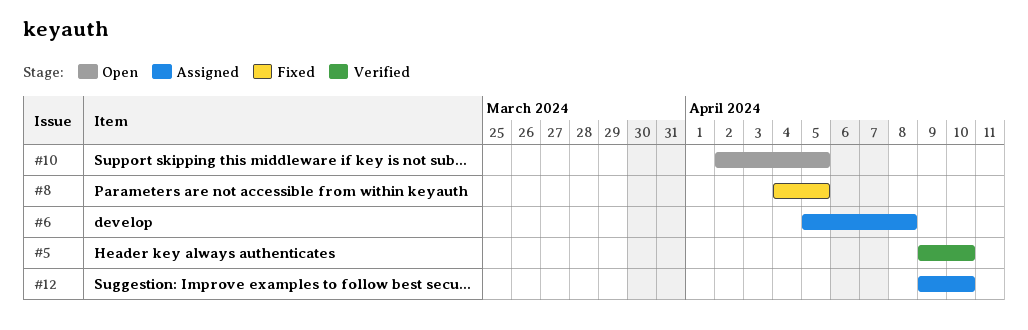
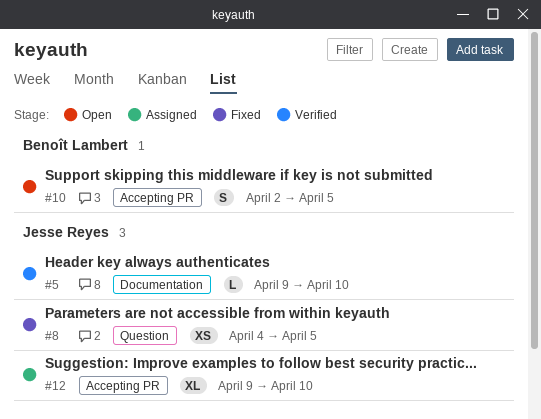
#6: present -> none

